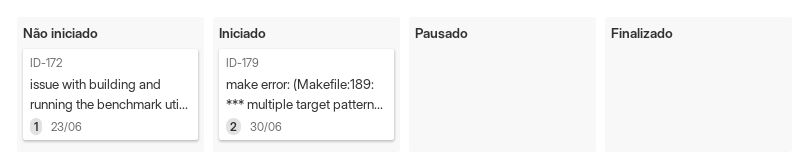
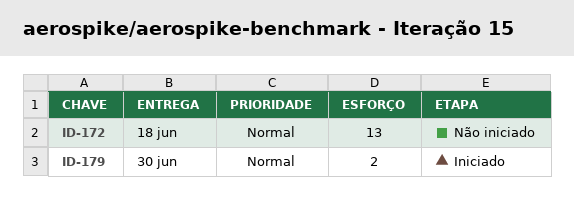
ID-172, estimate: 1 -> 13
ID-172, due: Jun 23 -> Jun 18

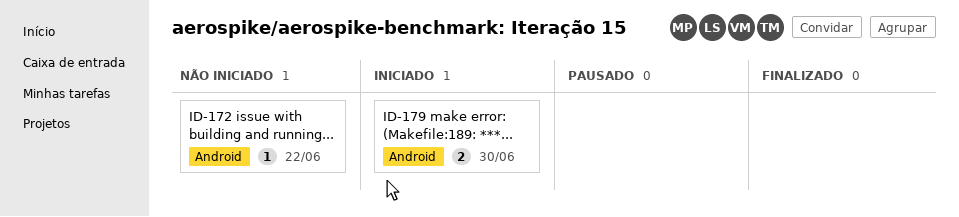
ID-172, estimate: 13 -> 1
ID-172, due: Jun 18 -> Jun 22

